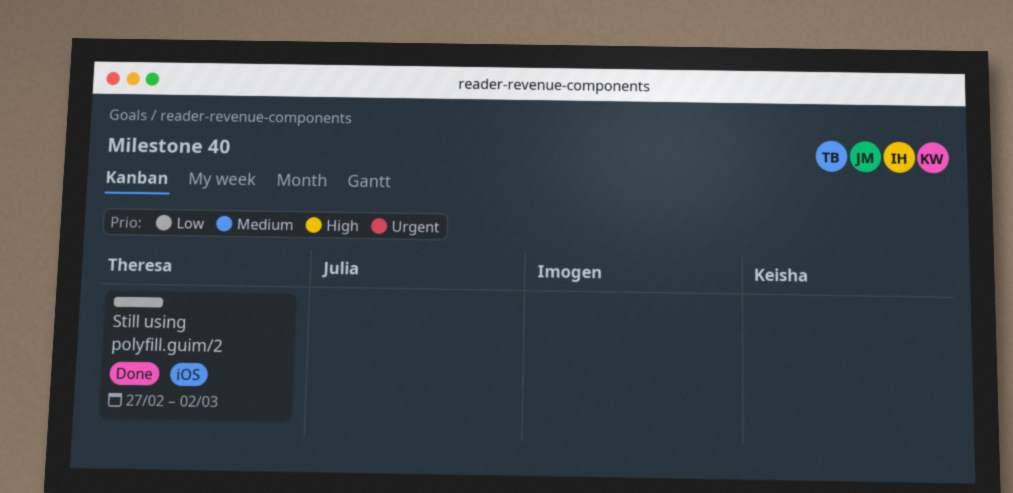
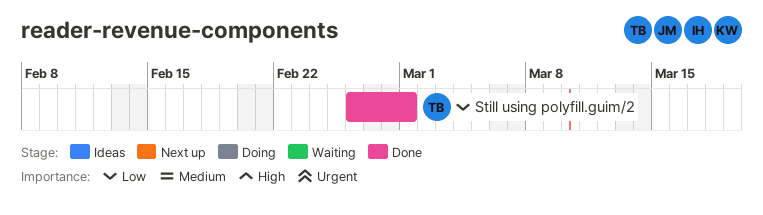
Still using polyfill.guim/2, start: Feb 27 -> Feb 26
Still using polyfill.guim/2, due: Mar 2 -> Mar 1

